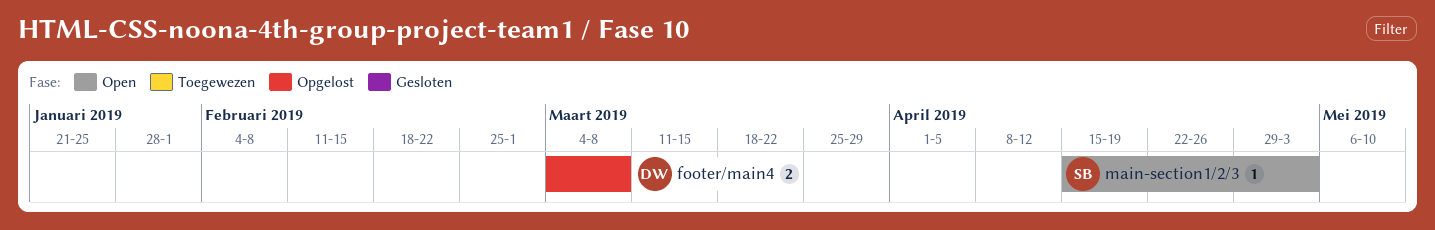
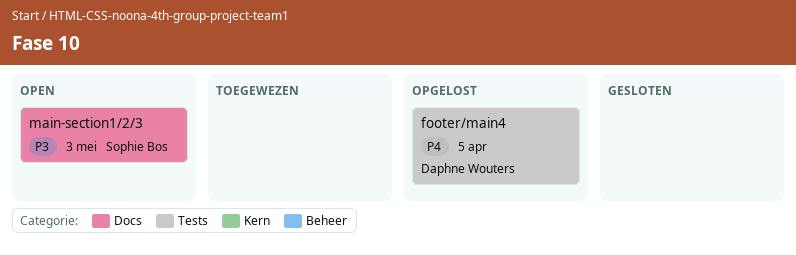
footer/main4, due: Mar 8 -> Apr 5

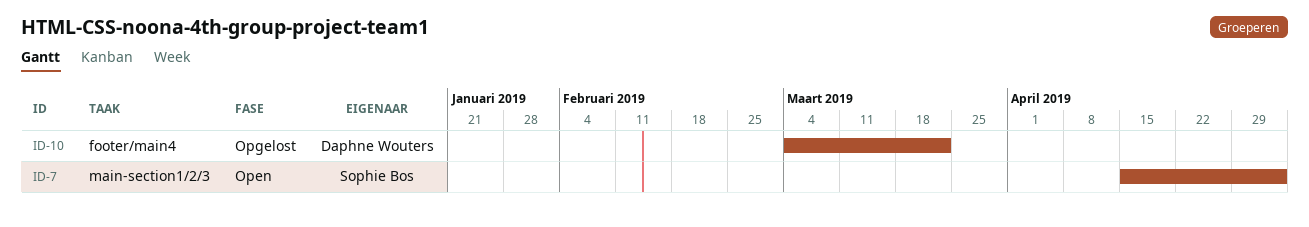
footer/main4, due: Apr 5 -> Mar 22

